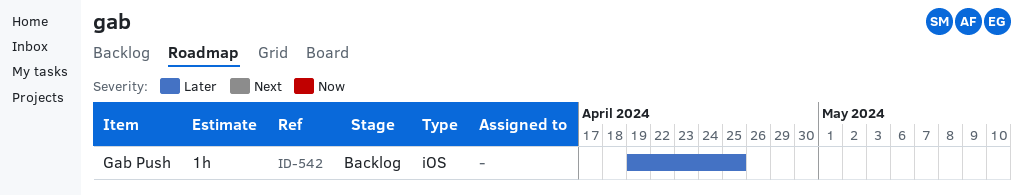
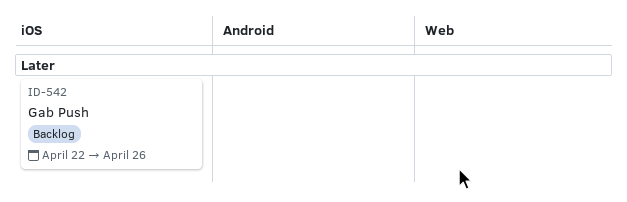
ID-542, start: Apr 19 -> Apr 22
ID-542, due: Apr 25 -> Apr 26

